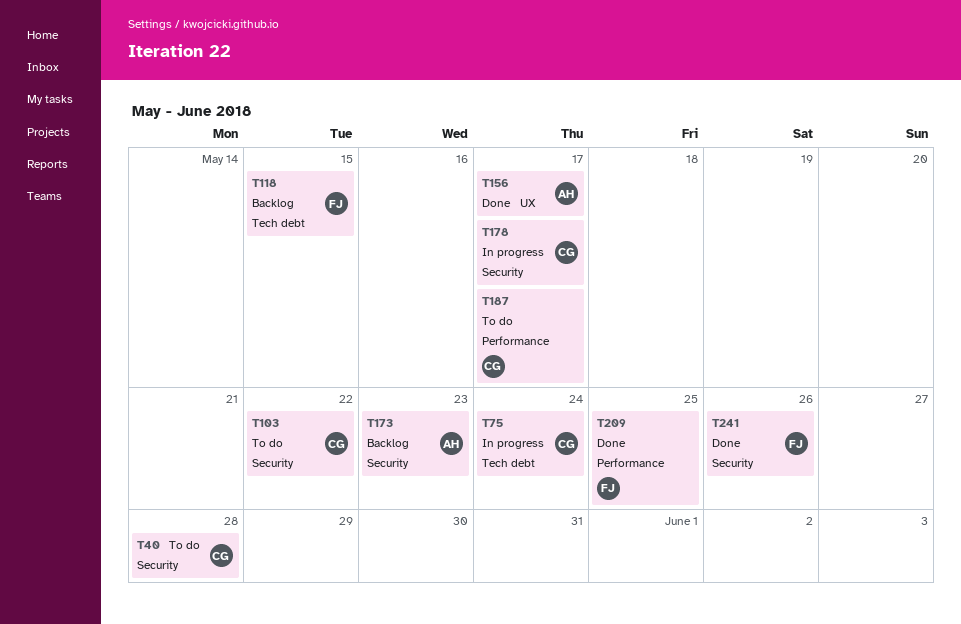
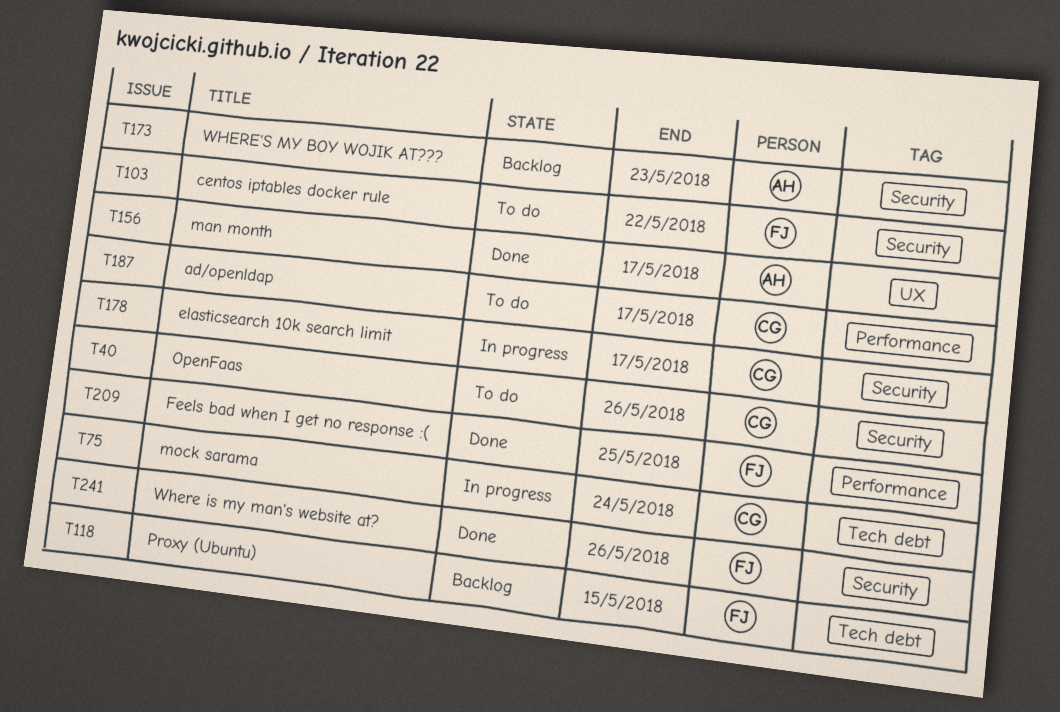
T40, due: May 28 -> May 26
T103, owner: CG -> FJ

